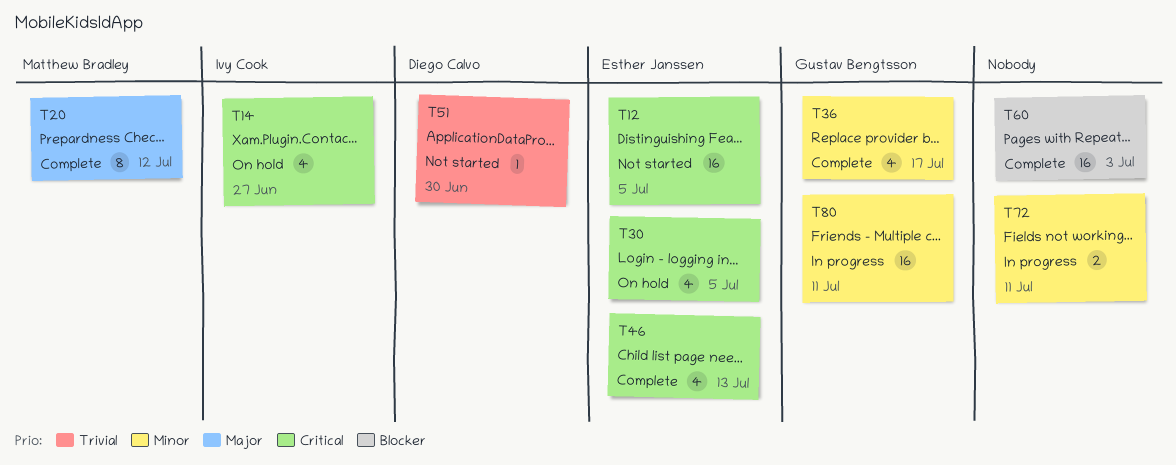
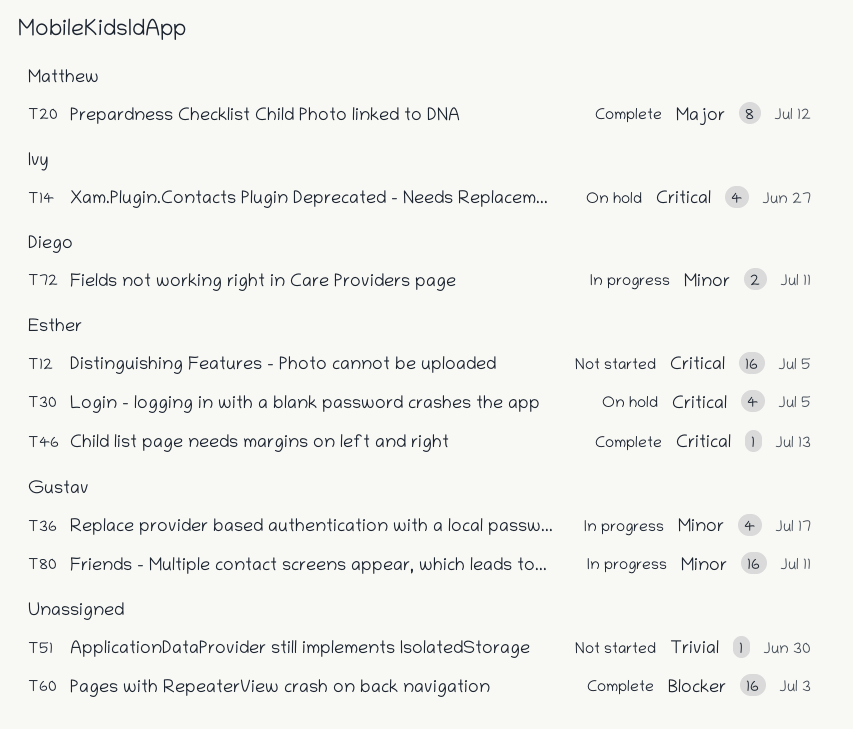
T36, status: Complete -> In progress
T46, estimate: 4 -> 1
T51, owner: Diego Calvo -> none
T72, owner: none -> Diego Calvo

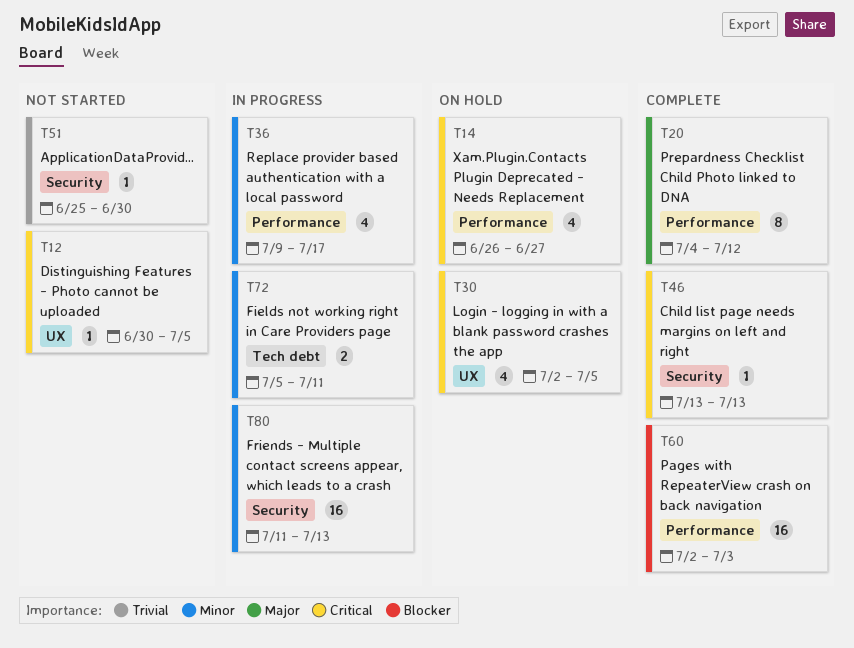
T12, estimate: 16 -> 1
T80, due: Jul 11 -> Jul 13

